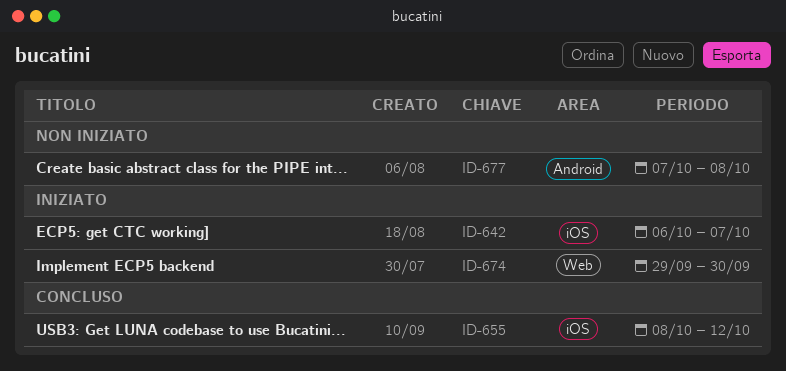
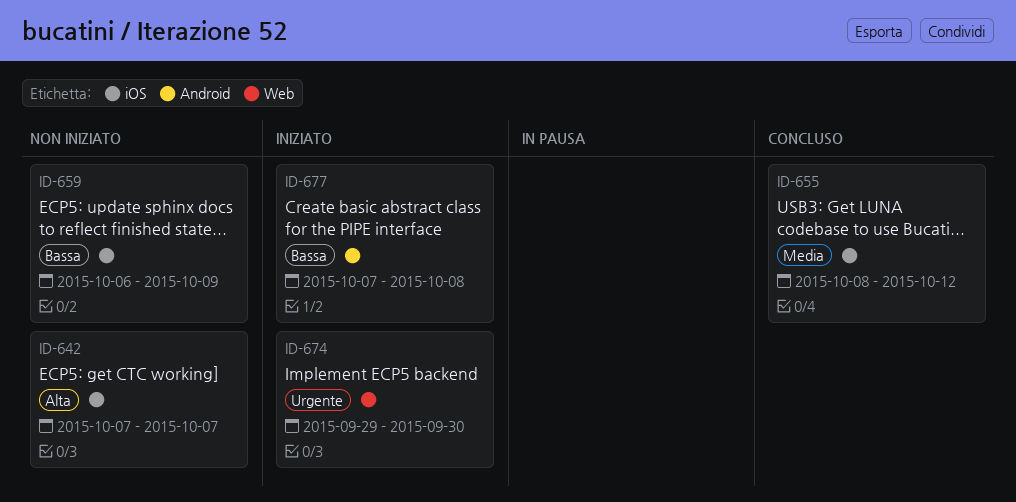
ID-642, status: Iniziato -> Non iniziato
ID-642, start: Oct 6 -> Oct 7
ID-659: none -> present
ID-677, status: Non iniziato -> Iniziato

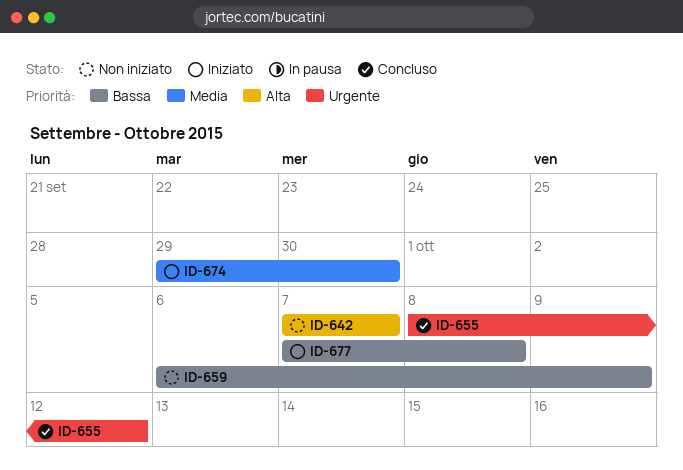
ID-655, priority: Media -> Urgente
ID-674, priority: Urgente -> Media

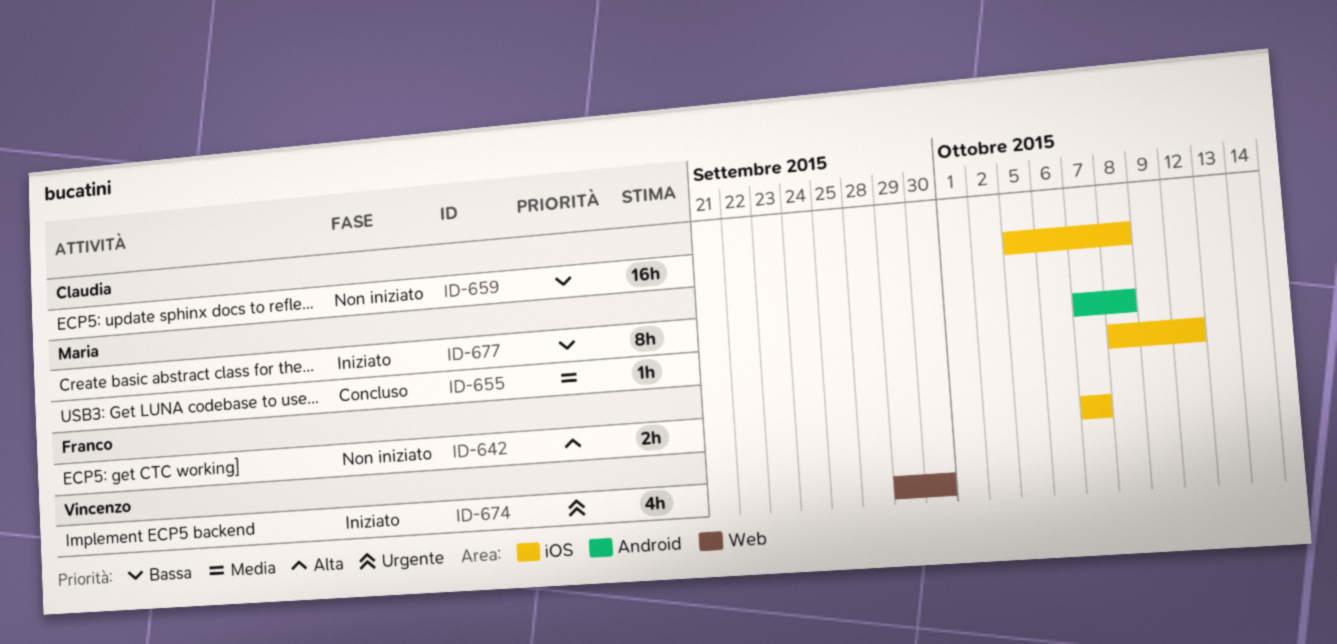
ID-655, priority: Urgente -> Media
ID-659, start: Oct 6 -> Oct 5
ID-659, due: Oct 9 -> Oct 8
ID-674, priority: Media -> Urgente

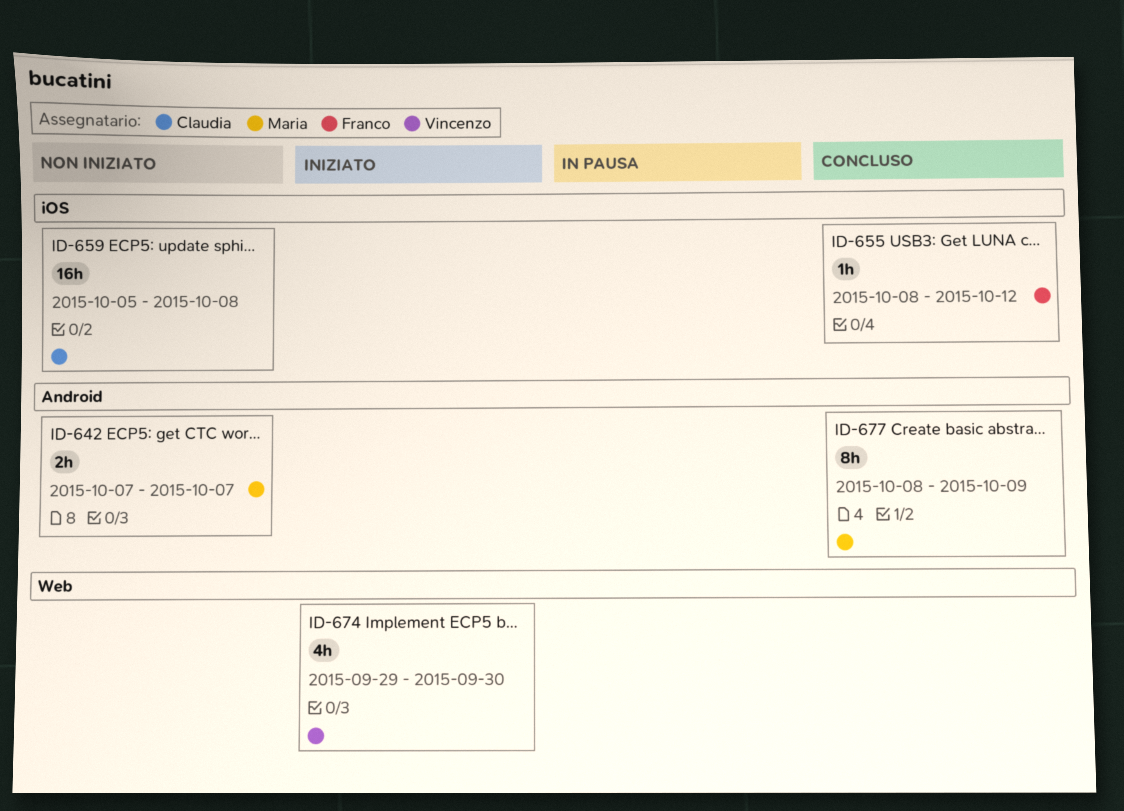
ID-642, owner: Franco -> Maria
ID-642, label: iOS -> Android
ID-655, owner: Maria -> Franco
ID-677, status: Iniziato -> Concluso
ID-677, start: Oct 7 -> Oct 8
ID-677, due: Oct 8 -> Oct 9

